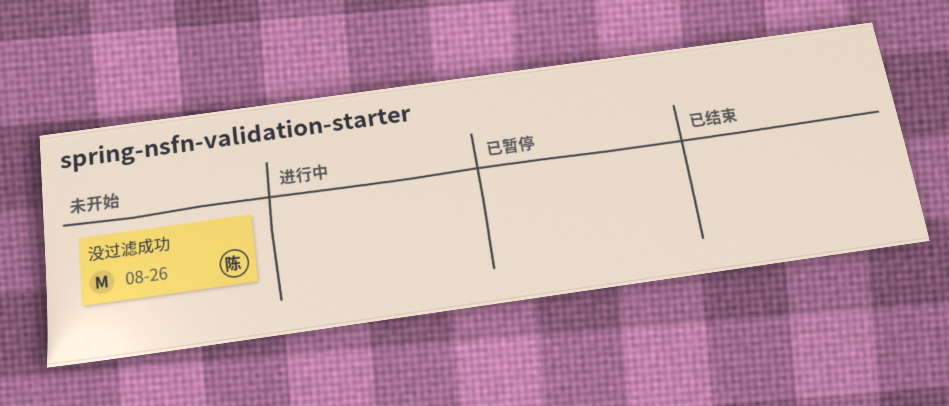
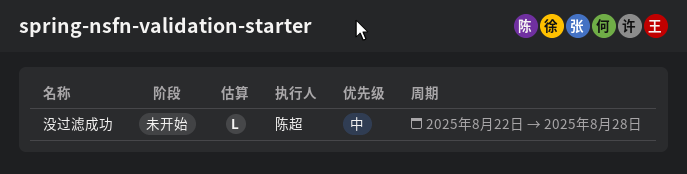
没过滤成功, estimate: M -> L
没过滤成功, due: Aug 26 -> Aug 28

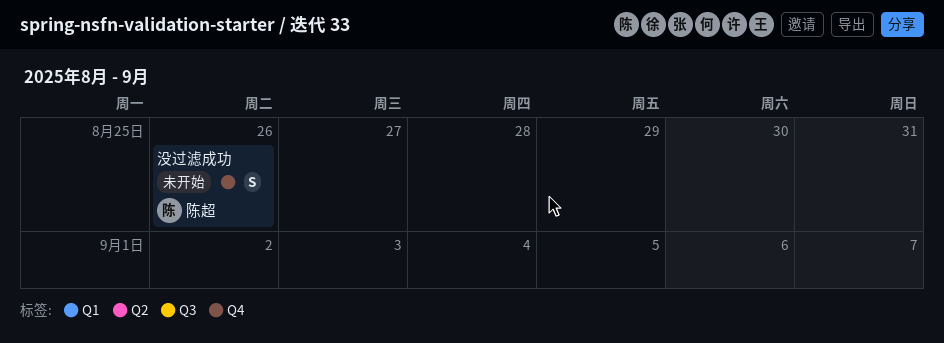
没过滤成功, estimate: L -> S
没过滤成功, due: Aug 28 -> Aug 26

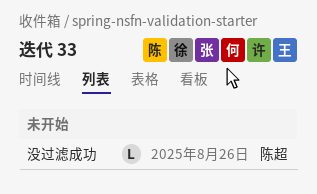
没过滤成功, estimate: S -> L

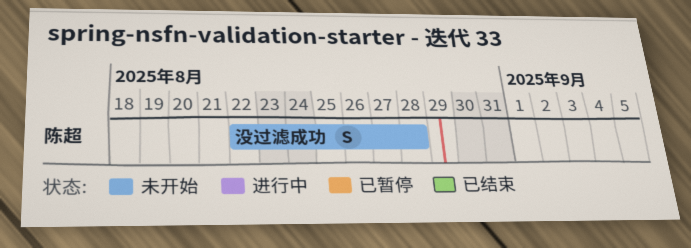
没过滤成功, estimate: L -> S
没过滤成功, due: Aug 26 -> Aug 28

